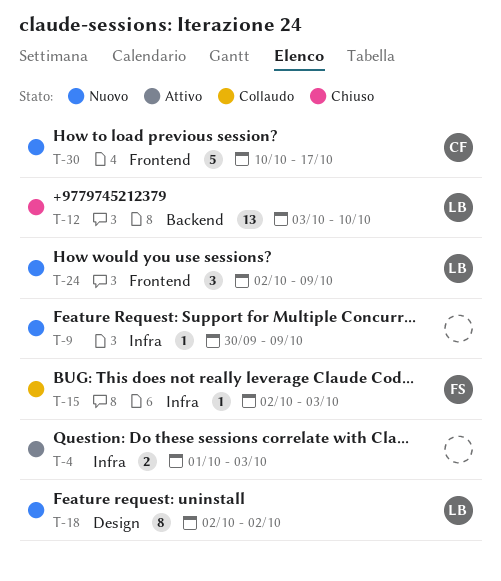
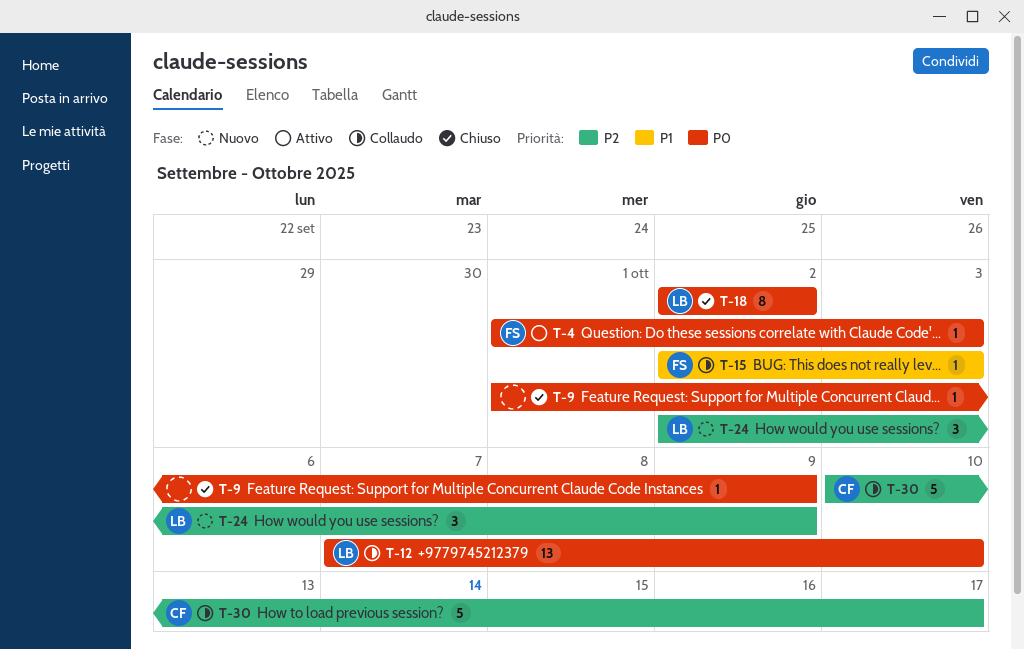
T-4, owner: none -> FS
T-4, estimate: 2 -> 1
T-9, status: Nuovo -> Chiuso
T-9, start: Sep 30 -> Oct 1
T-12, status: Chiuso -> Collaudo
T-12, start: Oct 3 -> Oct 7
T-18, status: Nuovo -> Chiuso
T-30, status: Nuovo -> Collaudo

